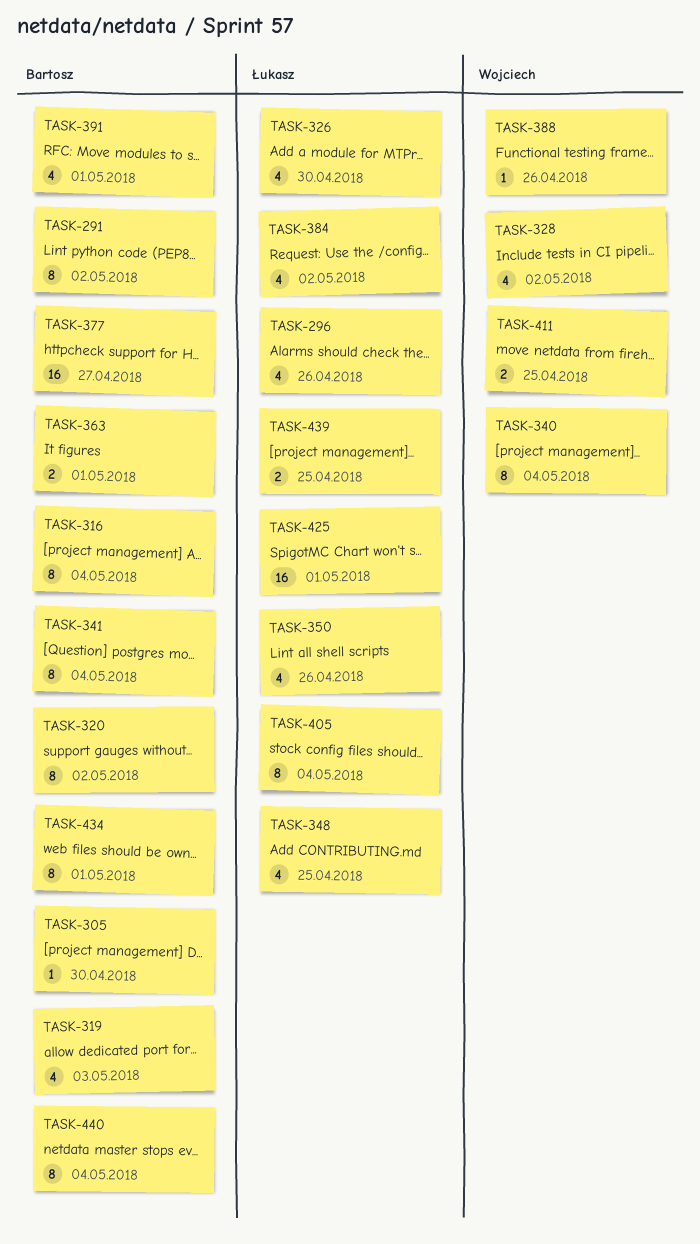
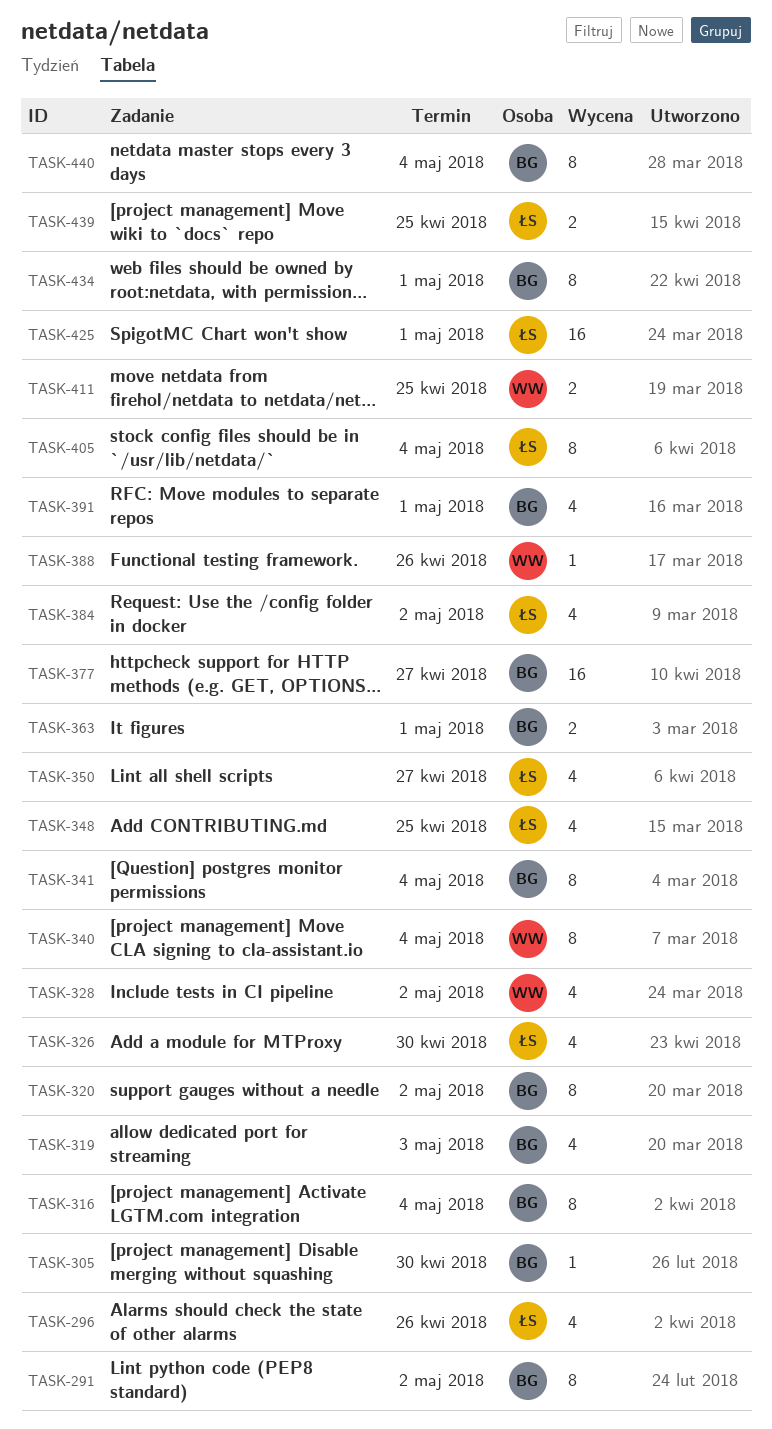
TASK-350, due: Apr 26 -> Apr 27

